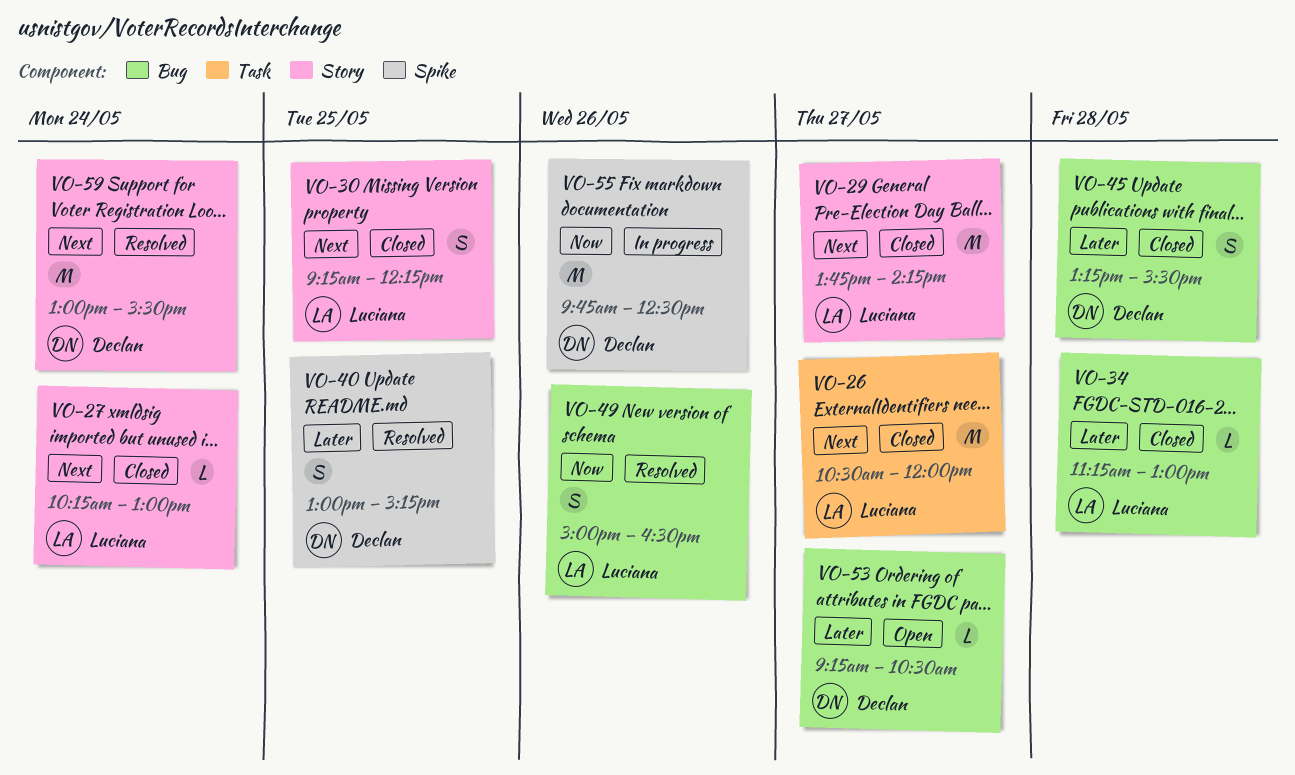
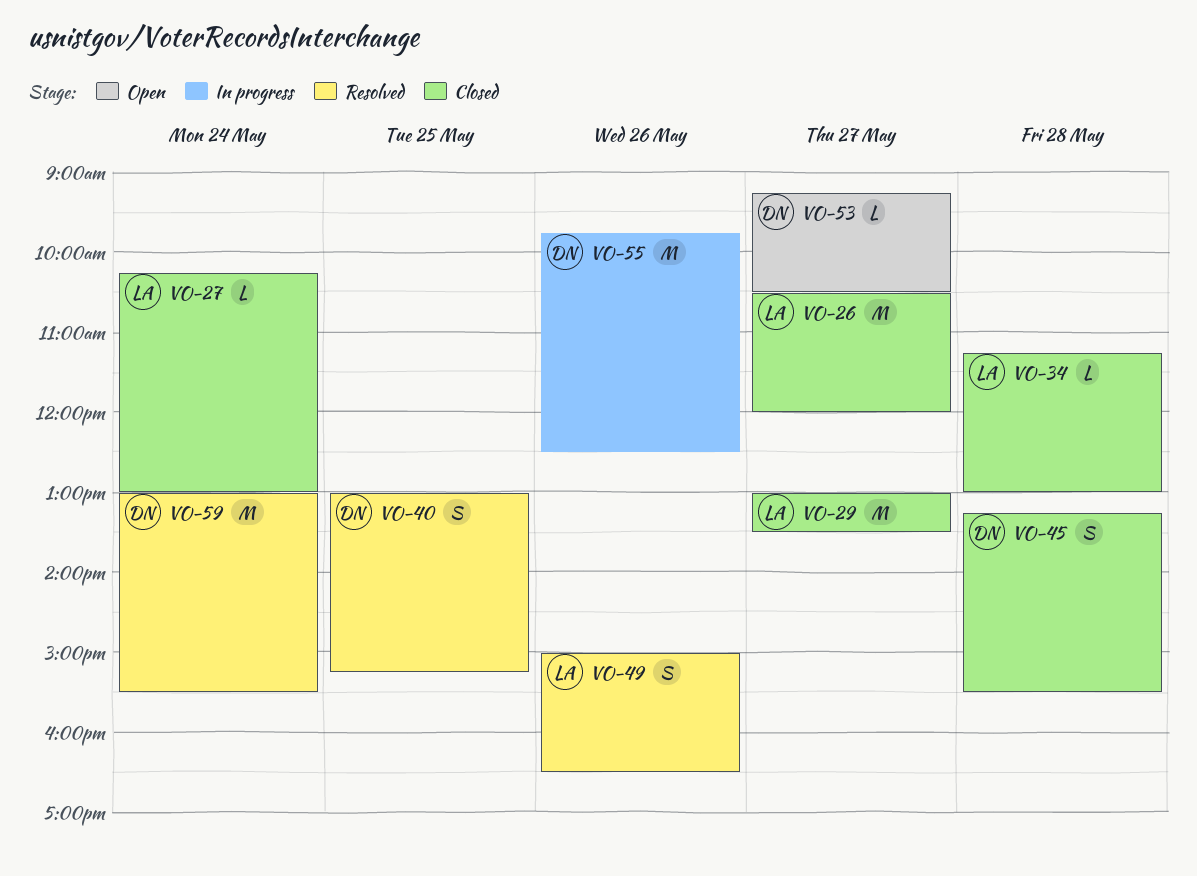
VO-29, begins: 13:45 -> 13:00
VO-29, ends: 14:15 -> 13:30
VO-30: present -> none

